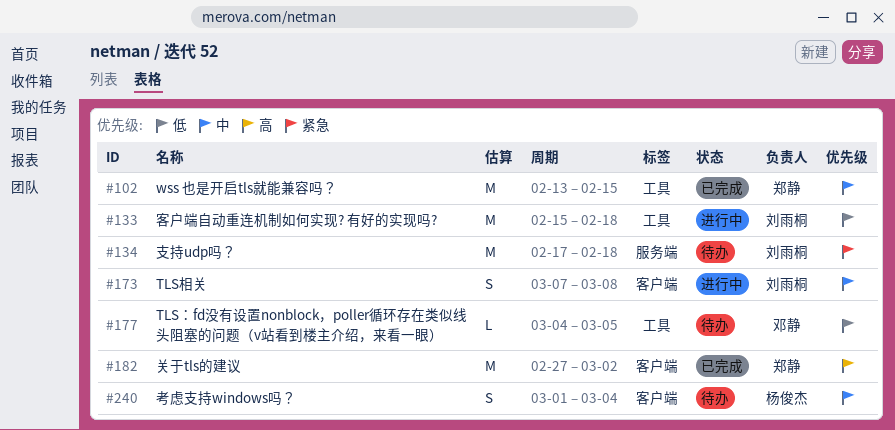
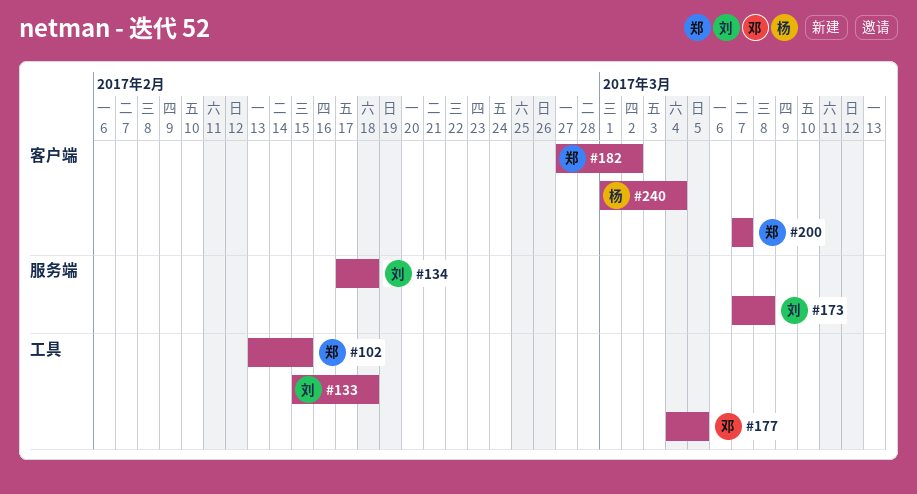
#173, label: 客户端 -> 服务端
#200: none -> present

